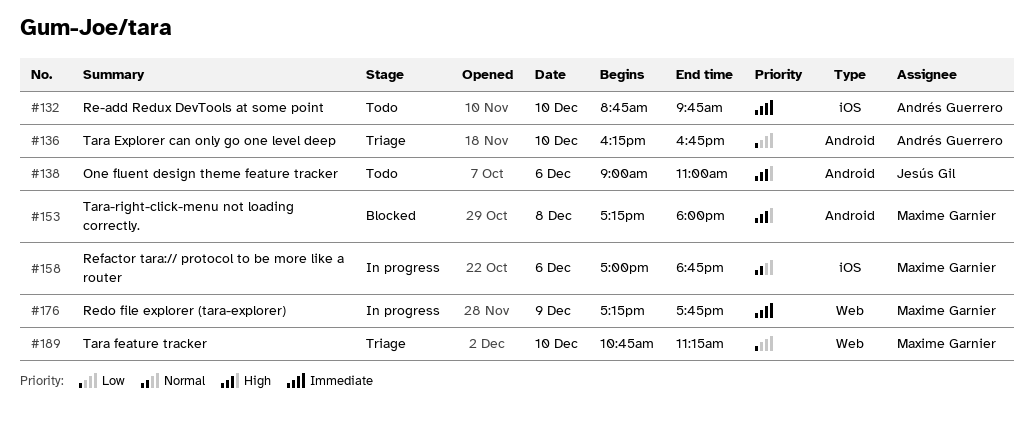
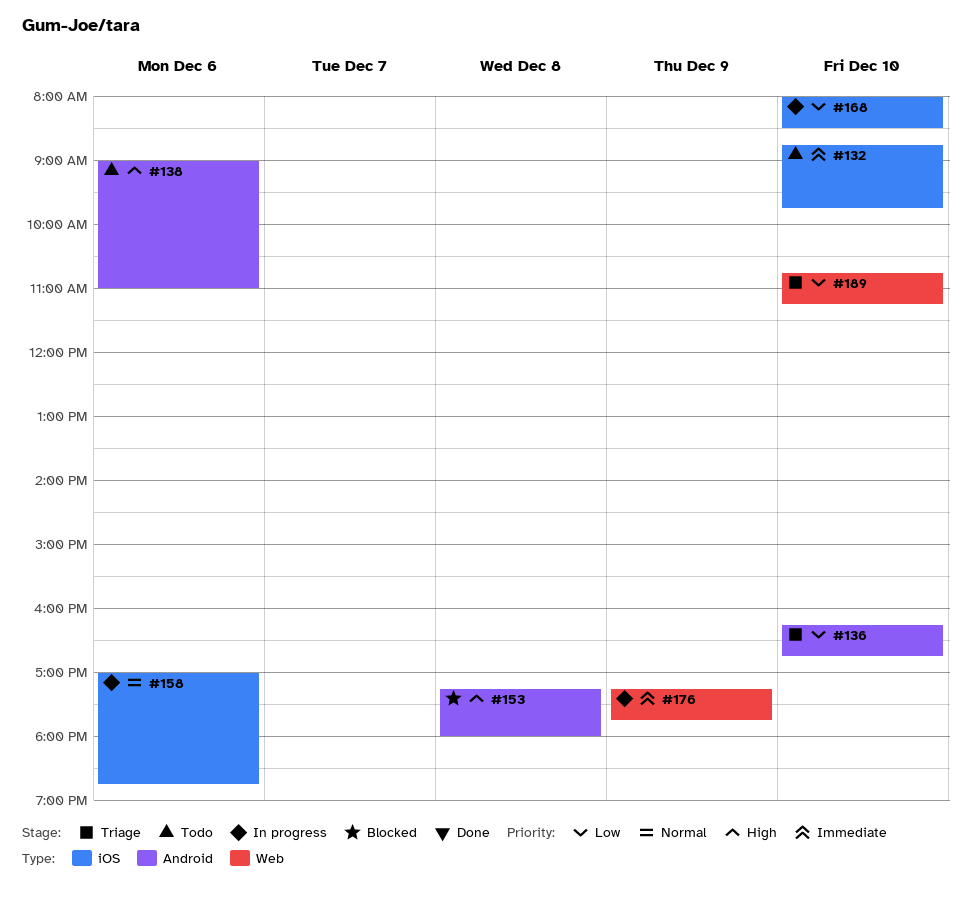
#168: none -> present

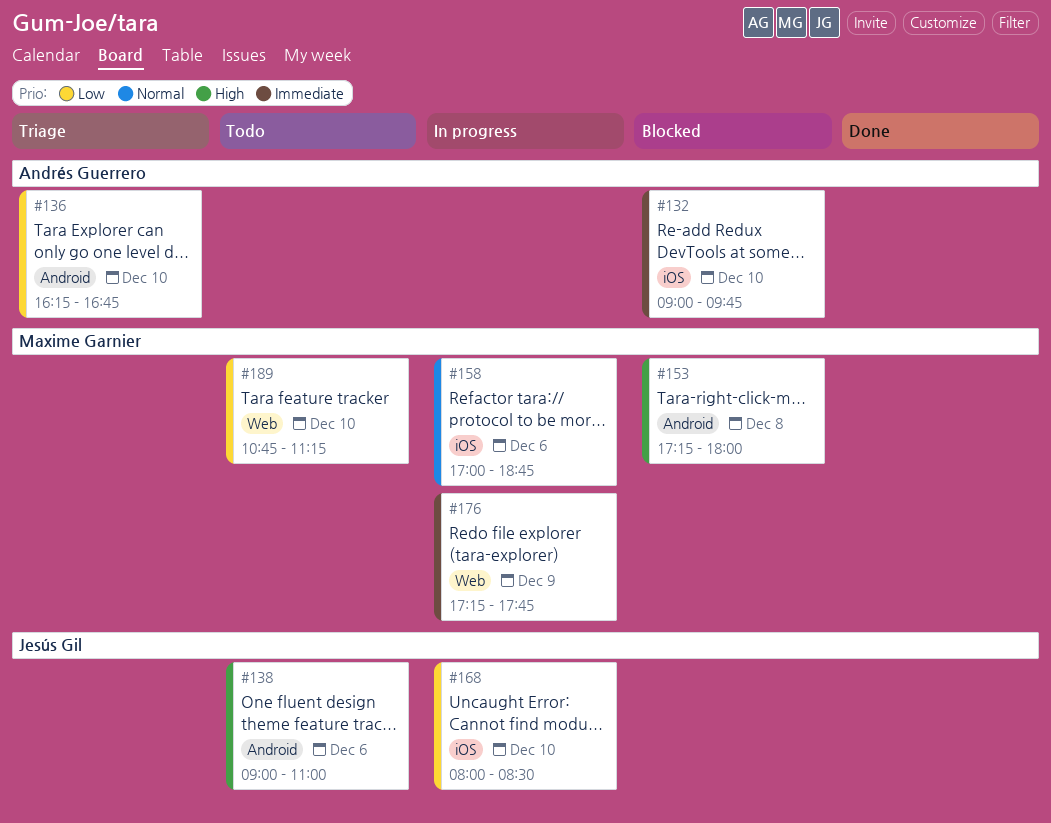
#132, status: Todo -> Blocked
#132, begins: 08:45 -> 09:00
#189, status: Triage -> Todo

